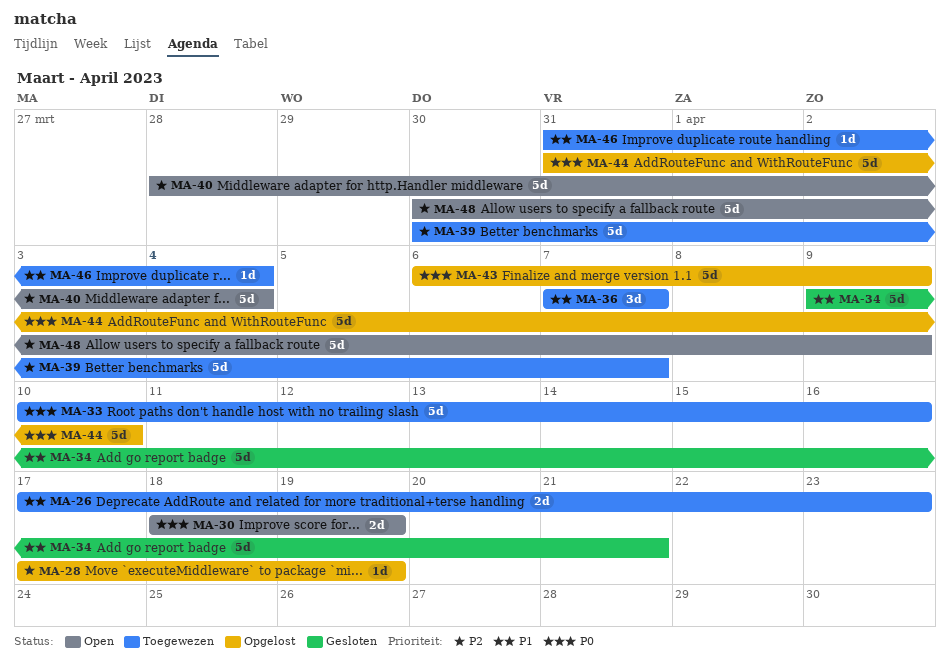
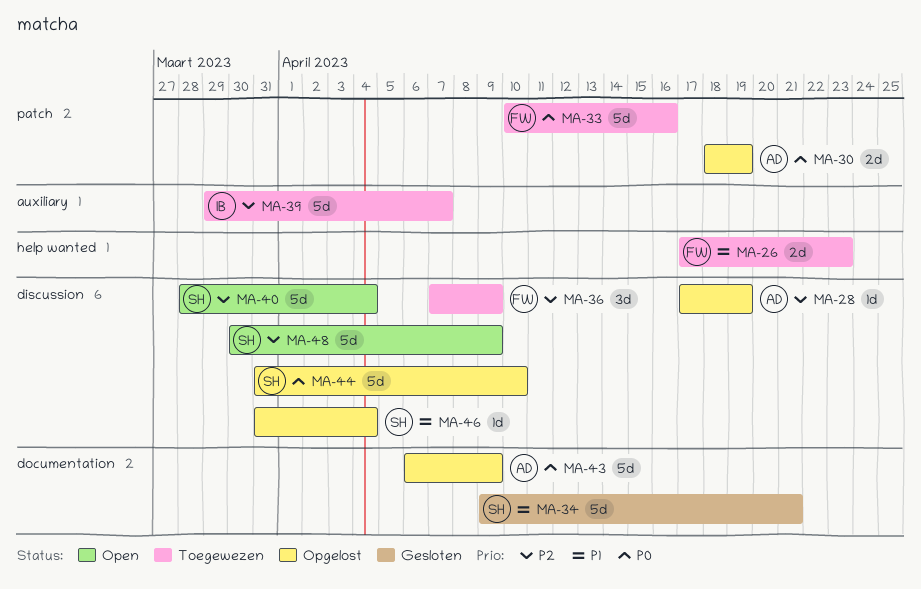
MA-30, status: Open -> Opgelost
MA-36, priority: P1 -> P2
MA-36, due: Apr 7 -> Apr 9
MA-39, start: Mar 30 -> Mar 29
MA-46, status: Toegewezen -> Opgelost

